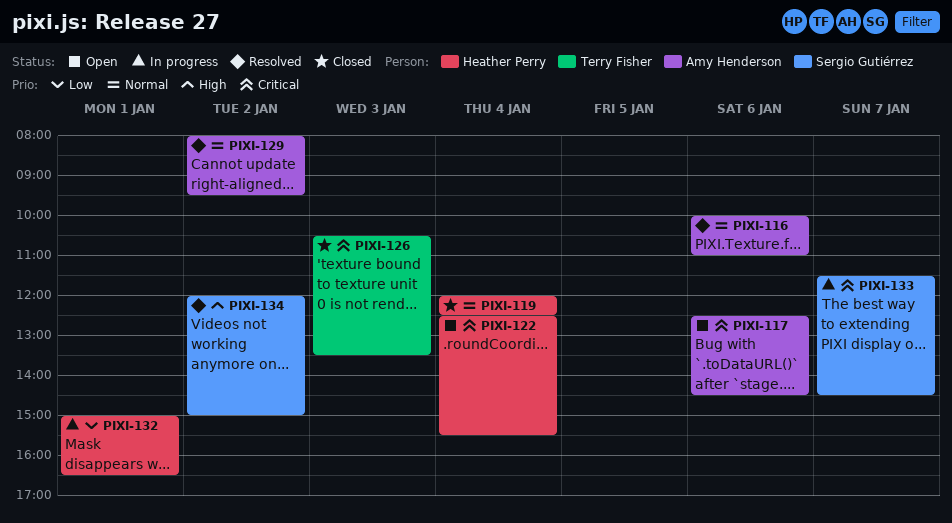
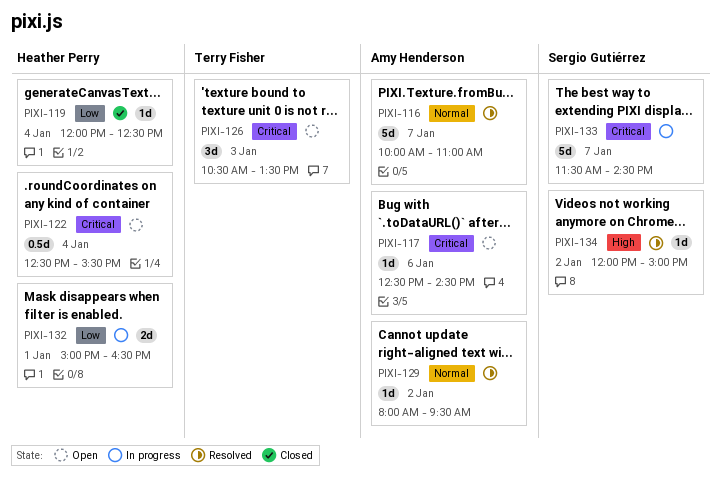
PIXI-116, day: Jan 6 -> Jan 7
PIXI-119, priority: Normal -> Low
PIXI-126, status: Closed -> Open

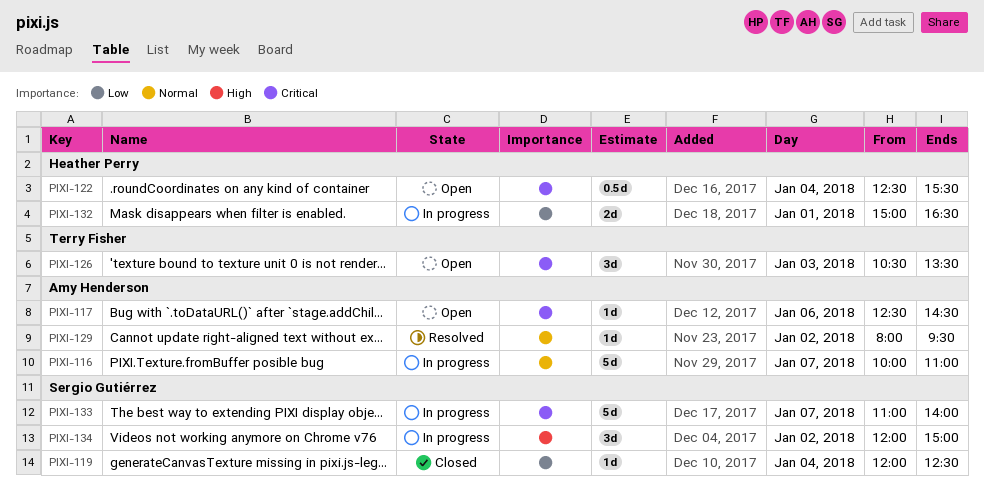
PIXI-116, status: Resolved -> In progress
PIXI-119, owner: Heather Perry -> Sergio Gutiérrez
PIXI-133, begins: 11:30 -> 11:00
PIXI-133, ends: 14:30 -> 14:00
PIXI-134, status: Resolved -> In progress
PIXI-134, estimate: 1d -> 3d

